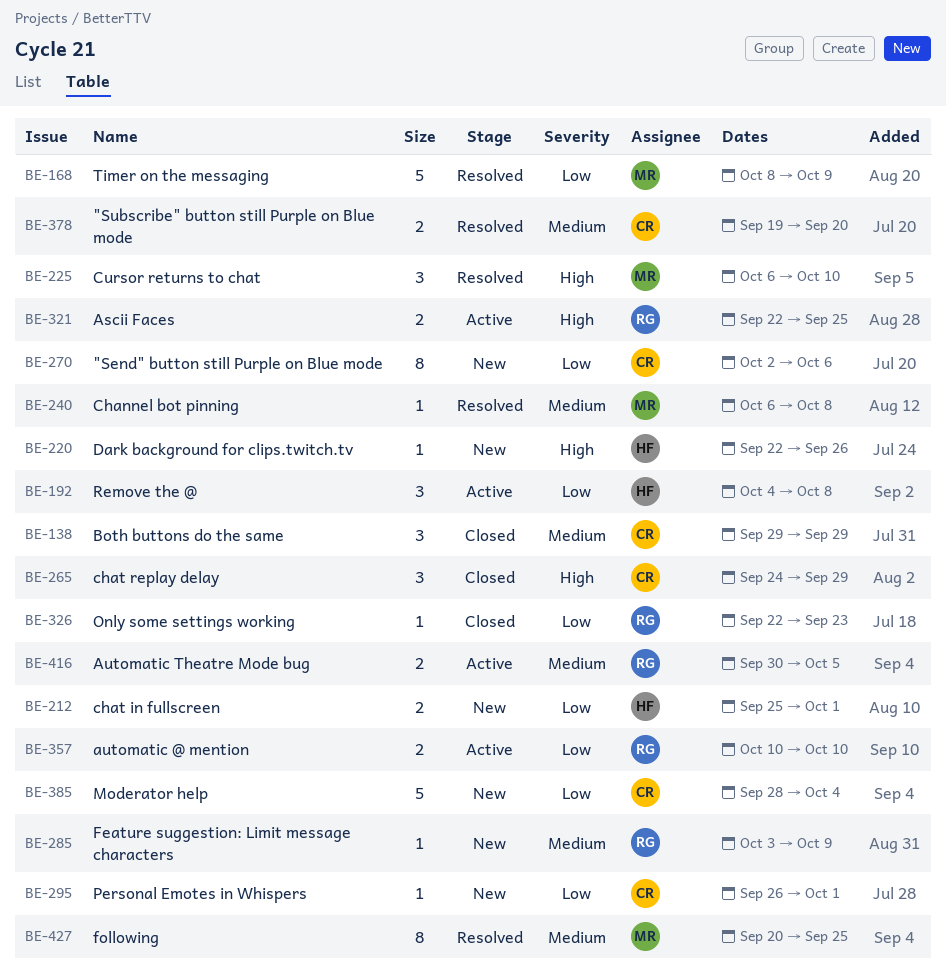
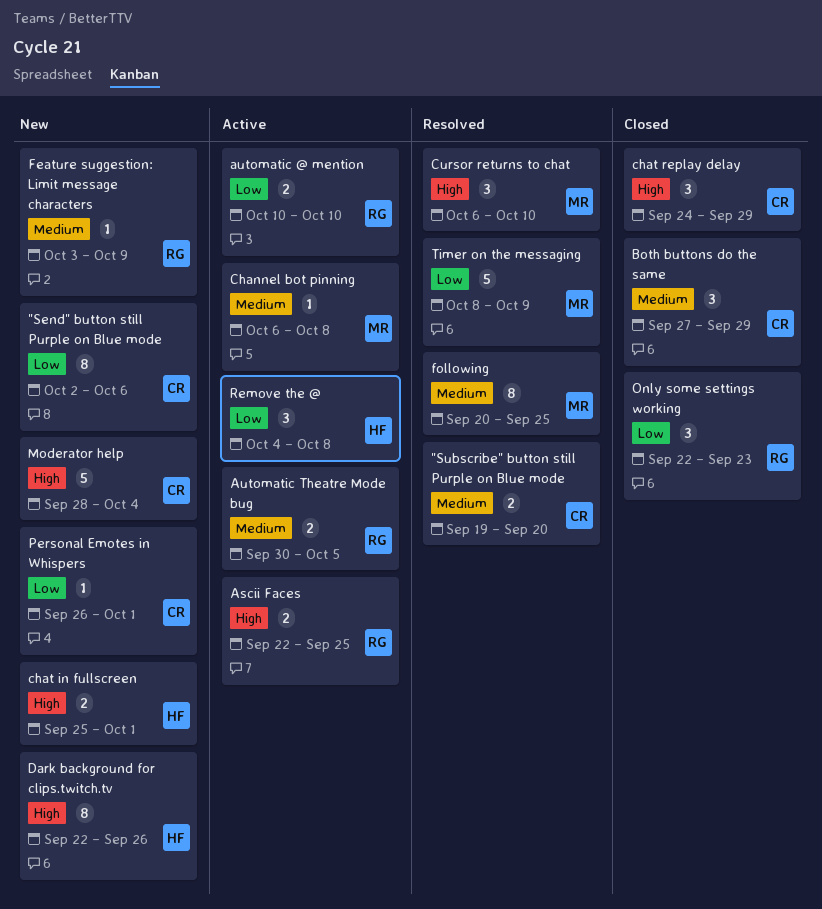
Both buttons do the same, start: Sep 29 -> Sep 27
Channel bot pinning, status: Resolved -> Active
chat in fullscreen, priority: Low -> High
Dark background for clips.twitch.tv, estimate: 1 -> 8
Moderator help, priority: Low -> High
Only some settings working, estimate: 1 -> 3

